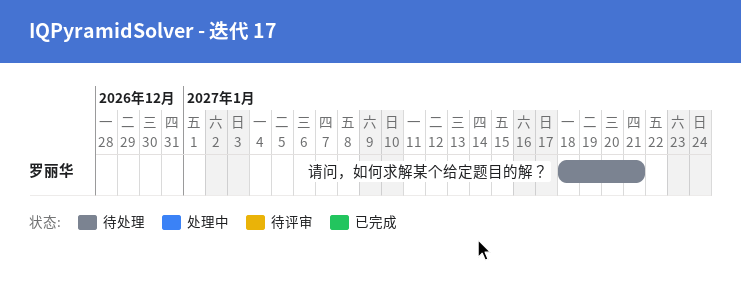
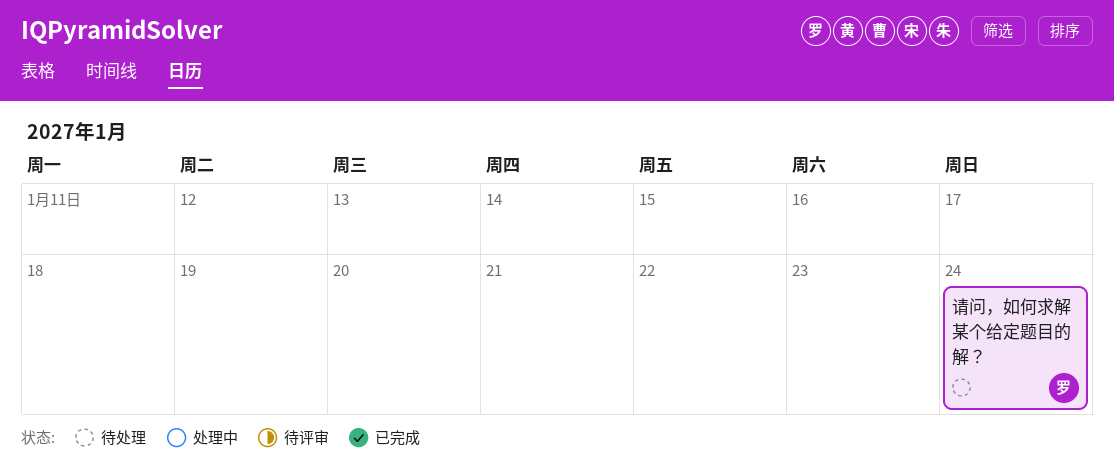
请问，如何求解某个给定题目的解？, due: Jan 21 -> Jan 24

